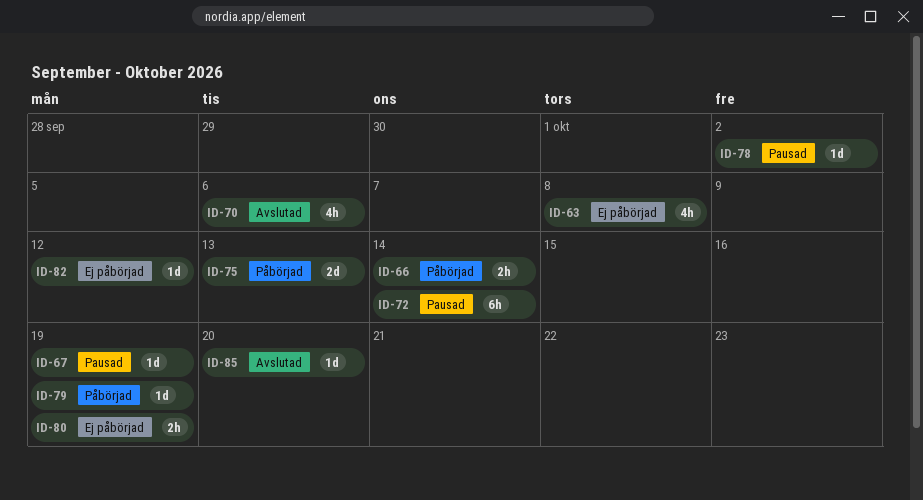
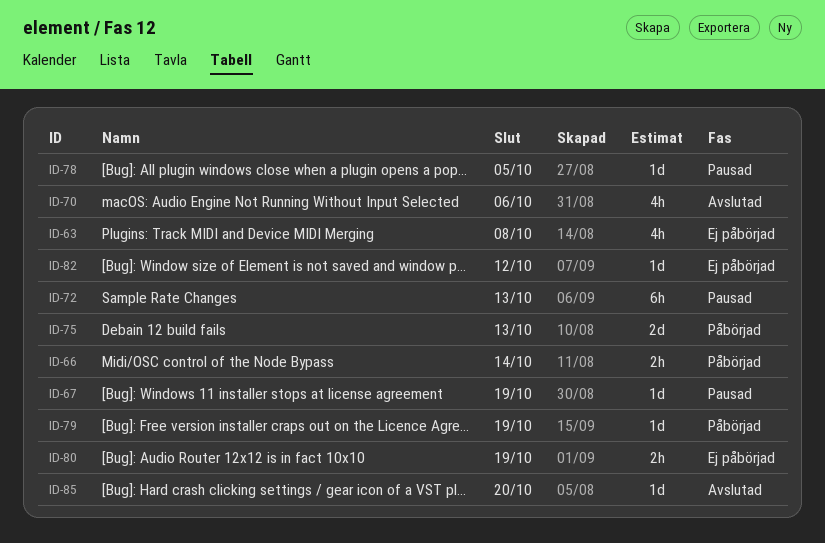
ID-72, due: Oct 14 -> Oct 13
ID-78, due: Oct 2 -> Oct 5

